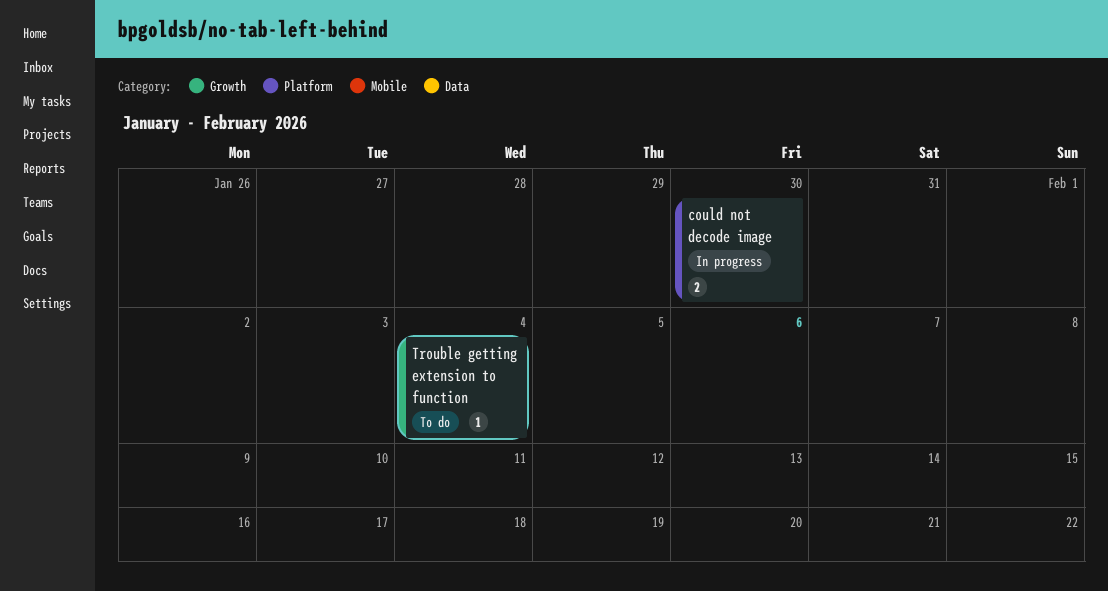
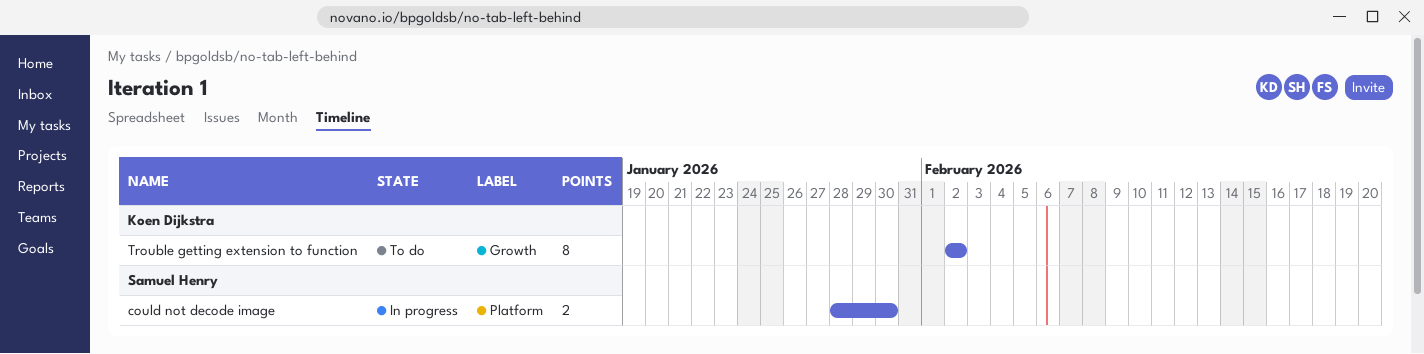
Trouble getting extension to function, estimate: 1 -> 8
Trouble getting extension to function, due: Feb 4 -> Feb 2

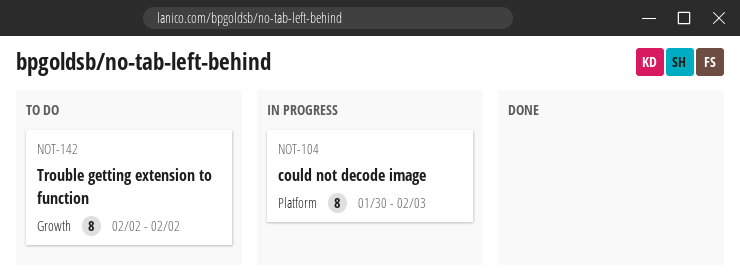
could not decode image, estimate: 2 -> 8
could not decode image, start: Jan 28 -> Jan 30
could not decode image, due: Jan 30 -> Feb 3

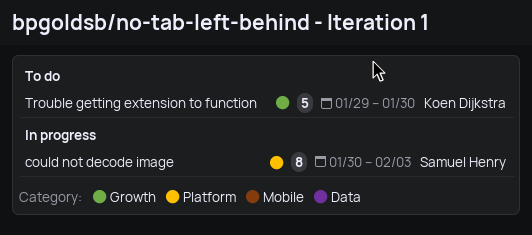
Trouble getting extension to function, estimate: 8 -> 5
Trouble getting extension to function, start: Feb 2 -> Jan 29
Trouble getting extension to function, due: Feb 2 -> Jan 30

